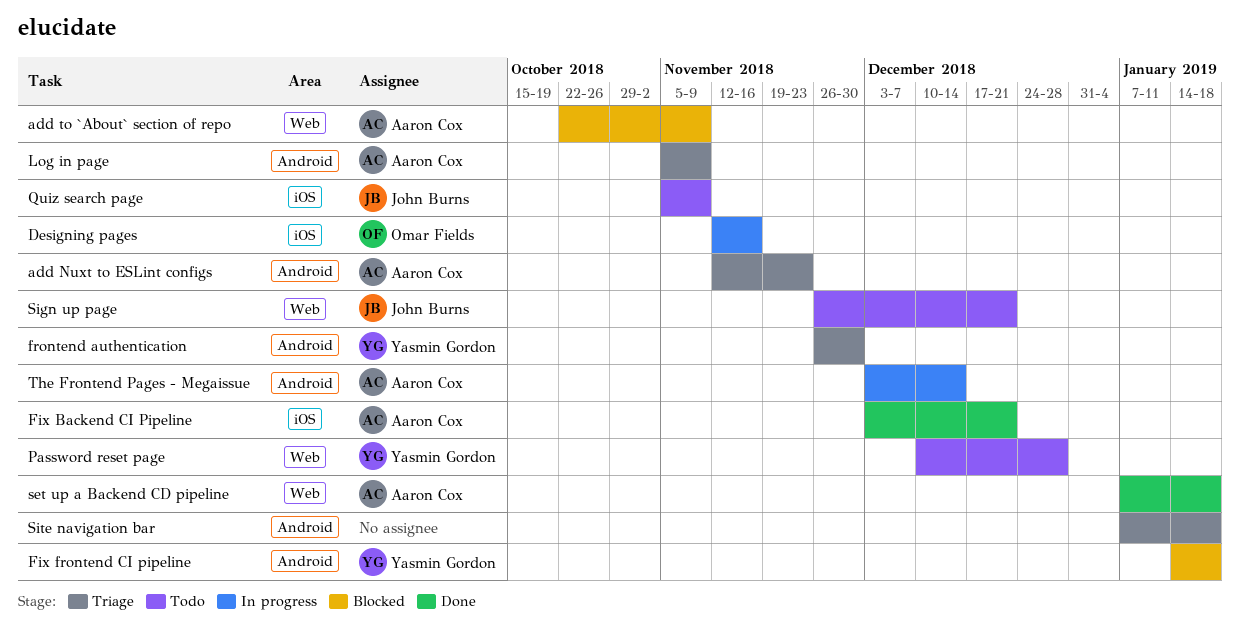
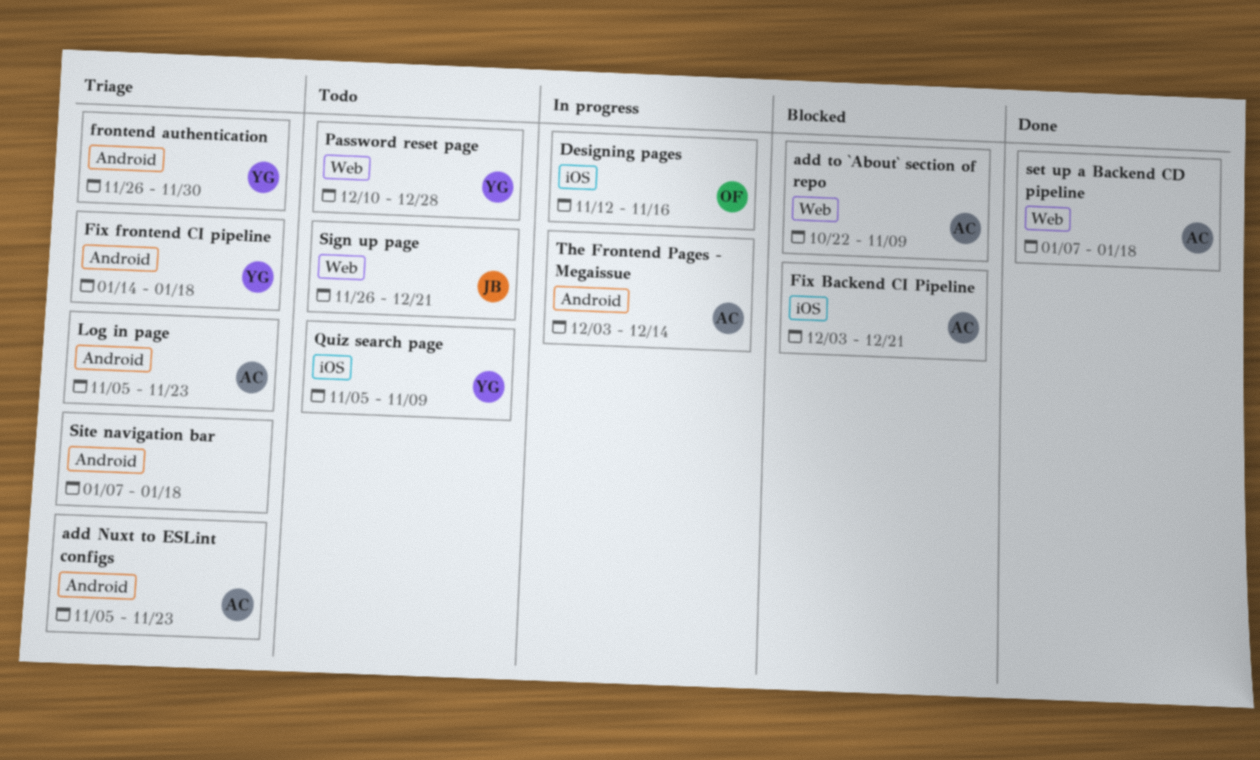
add Nuxt to ESLint configs, start: Nov 12 -> Nov 5
Fix Backend CI Pipeline, status: Done -> Blocked
Fix frontend CI pipeline, status: Blocked -> Triage
Log in page, due: Nov 9 -> Nov 23
Quiz search page, owner: John Burns -> Yasmin Gordon

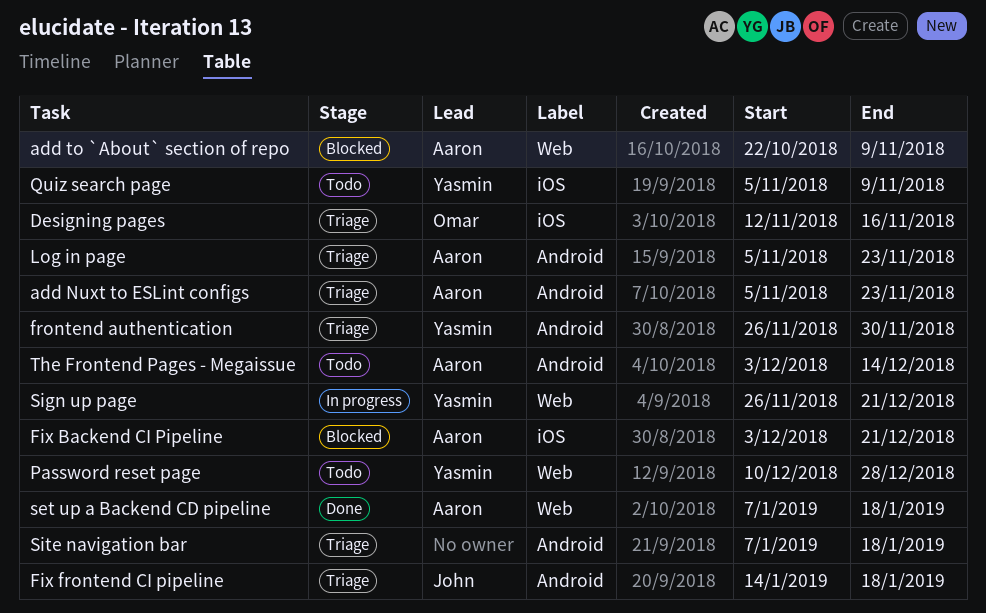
Designing pages, status: In progress -> Triage
Fix frontend CI pipeline, owner: Yasmin -> John
Sign up page, status: Todo -> In progress
Sign up page, owner: John -> Yasmin
The Frontend Pages - Megaissue, status: In progress -> Todo

